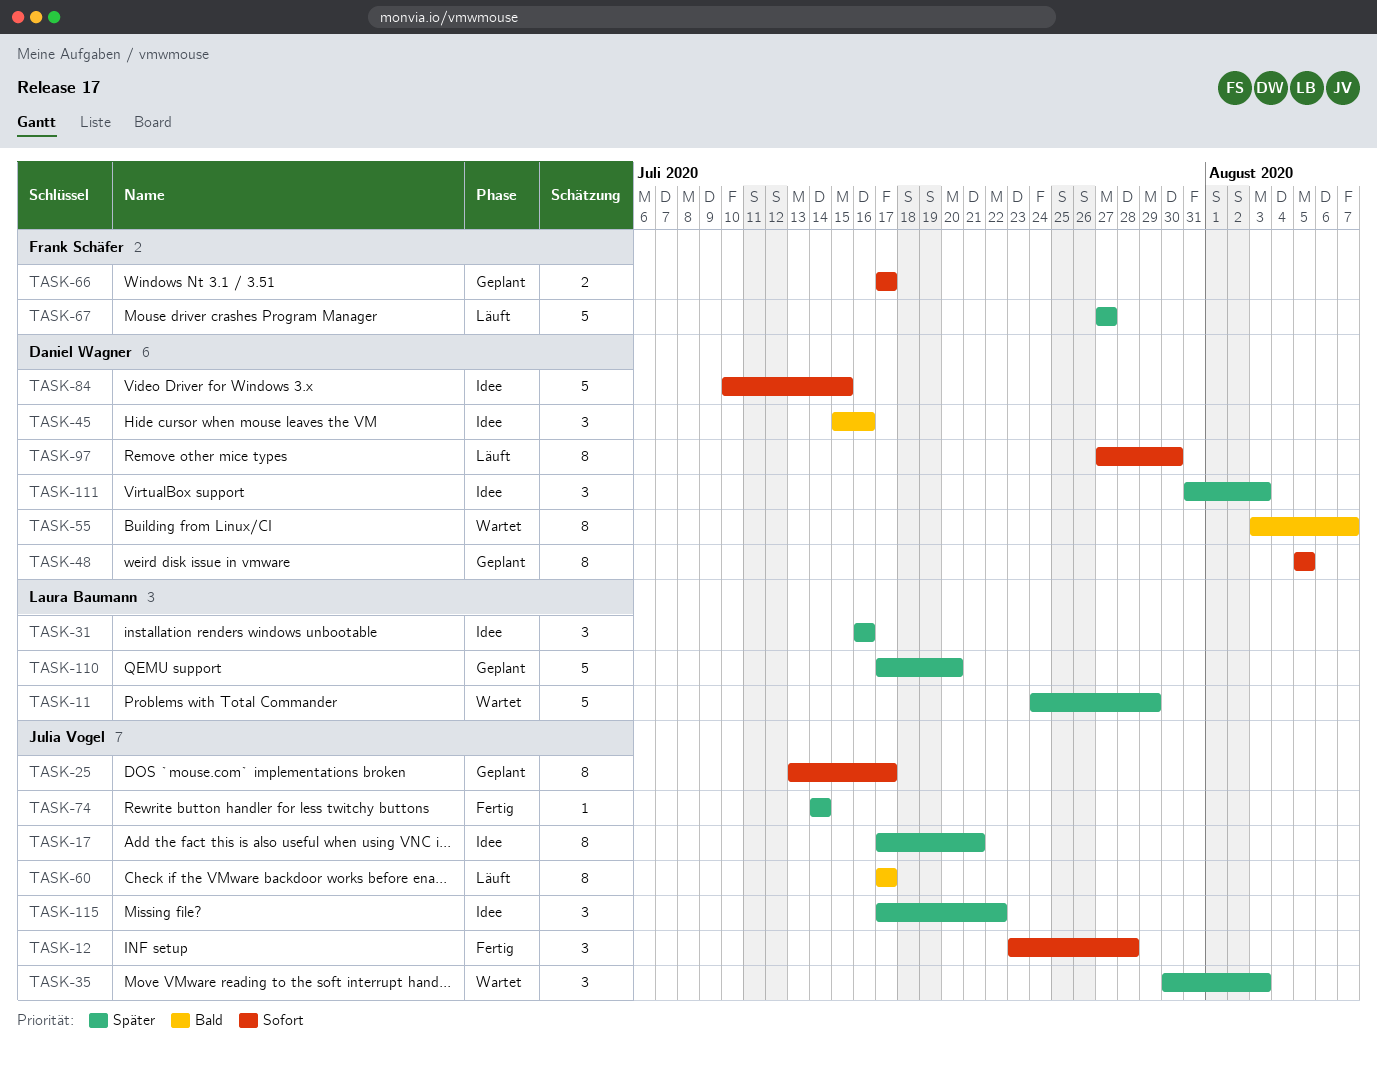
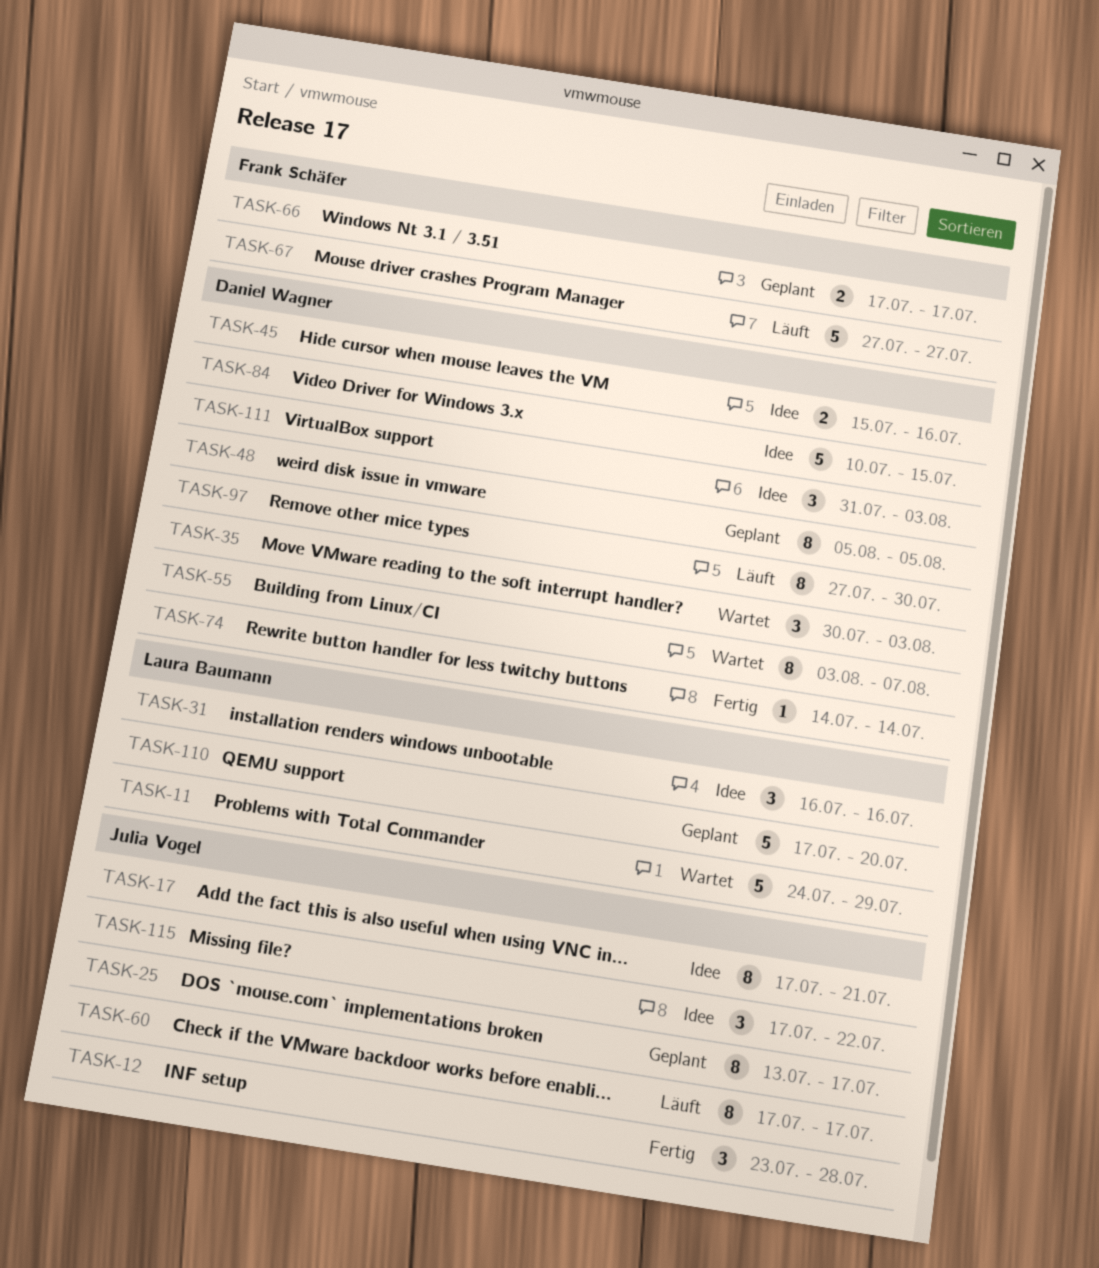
TASK-35, owner: Julia Vogel -> Daniel Wagner
TASK-45, estimate: 3 -> 2
TASK-74, owner: Julia Vogel -> Daniel Wagner

